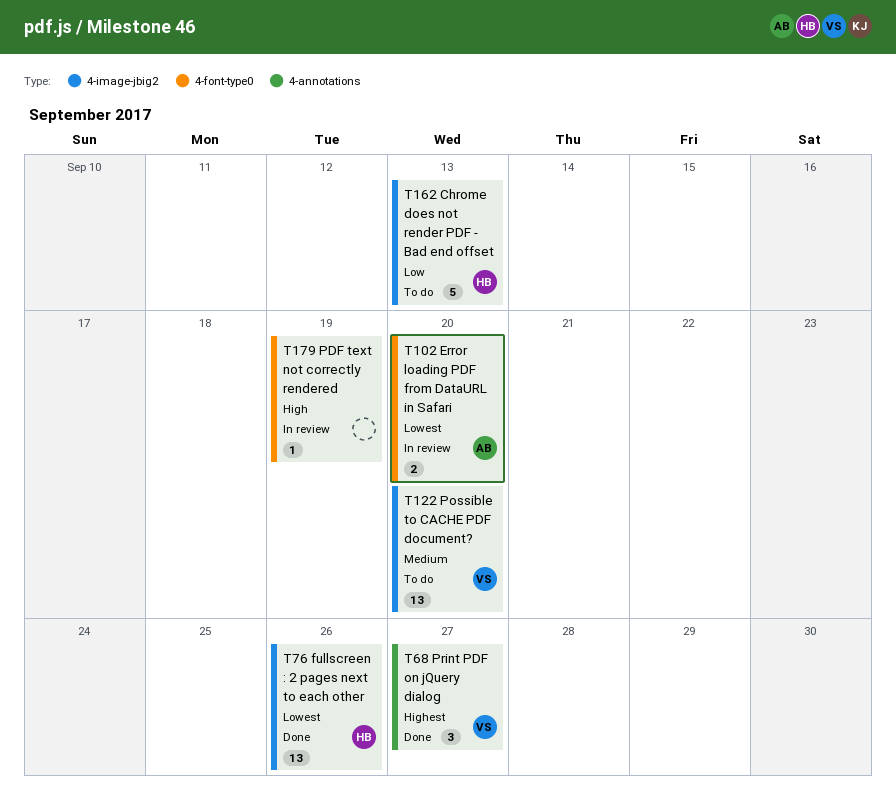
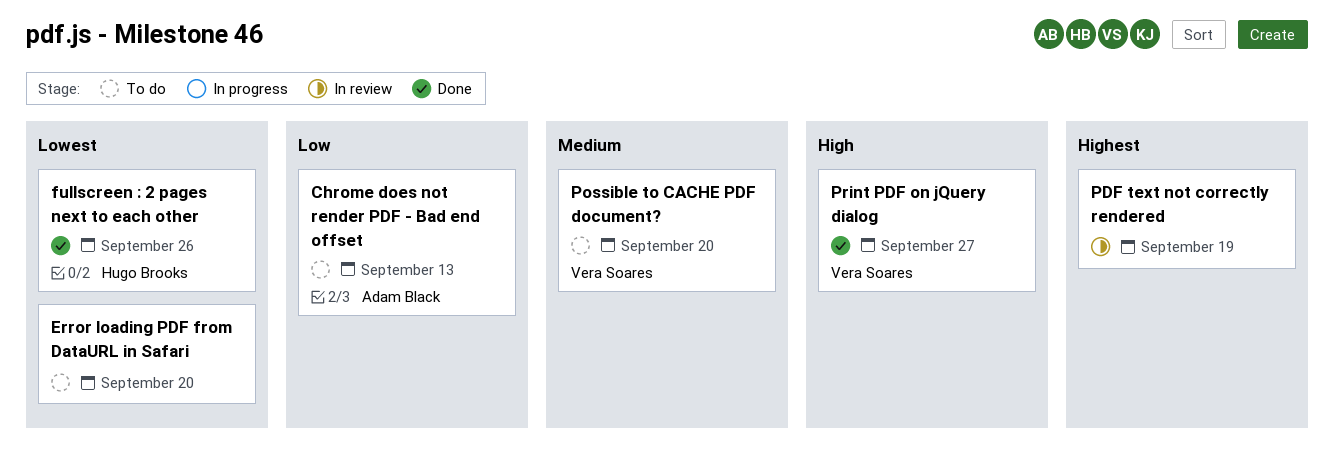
Chrome does not render PDF - Bad end offset, owner: Hugo Brooks -> Adam Black
Error loading PDF from DataURL in Safari, status: In review -> To do
Error loading PDF from DataURL in Safari, owner: Adam Black -> none
PDF text not correctly rendered, priority: High -> Highest
Print PDF on jQuery dialog, priority: Highest -> High

